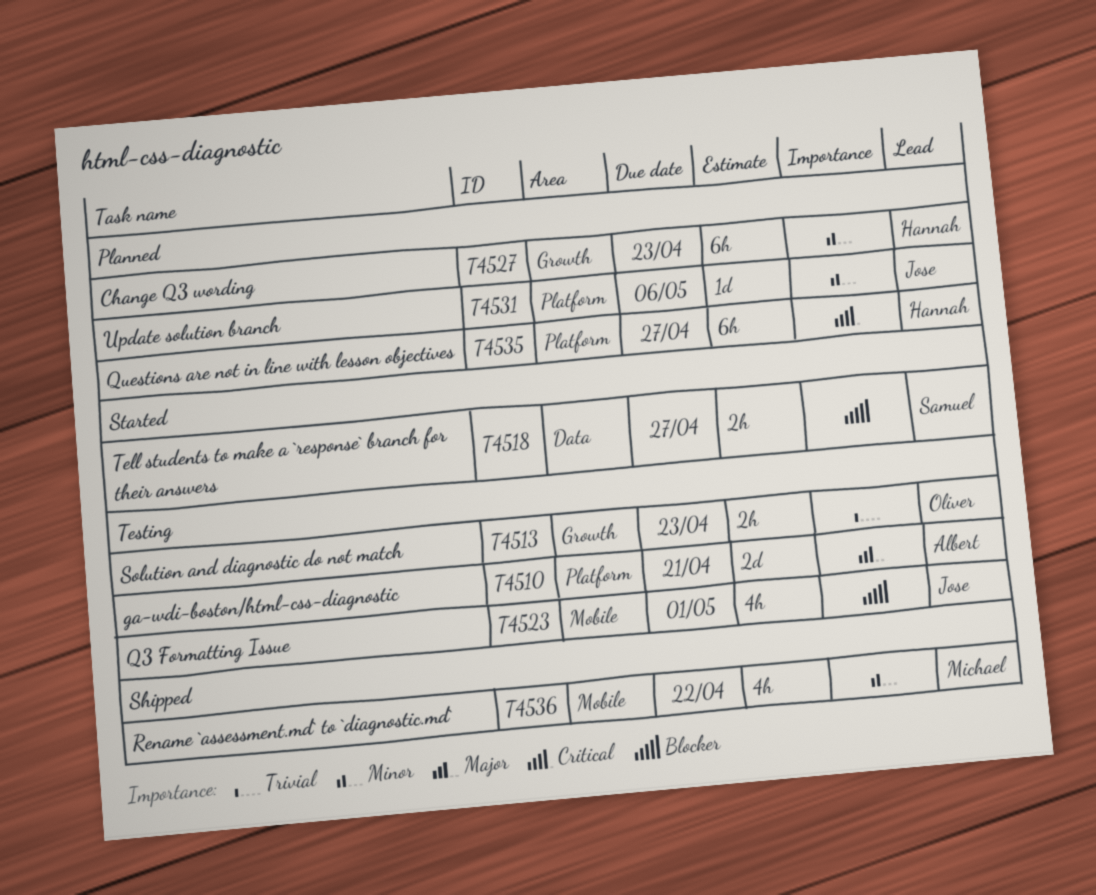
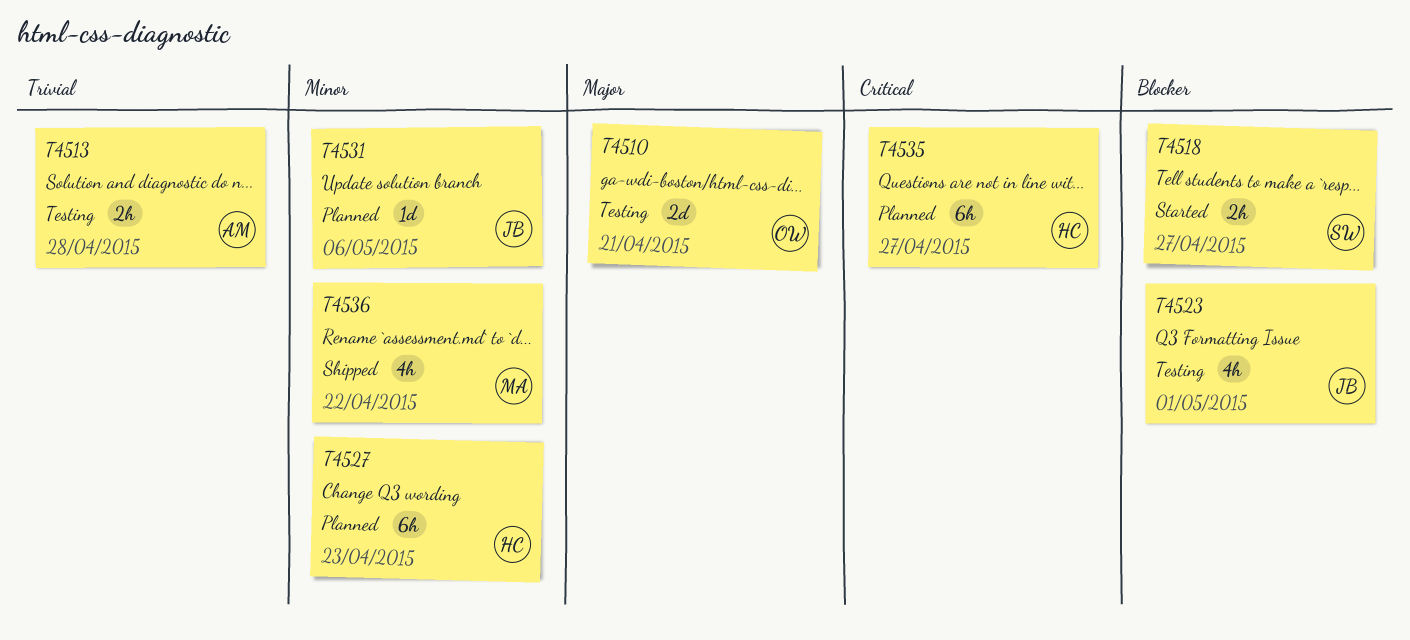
T4510, owner: Albert -> Oliver
T4513, owner: Oliver -> Albert
T4513, due: Apr 23 -> Apr 28

